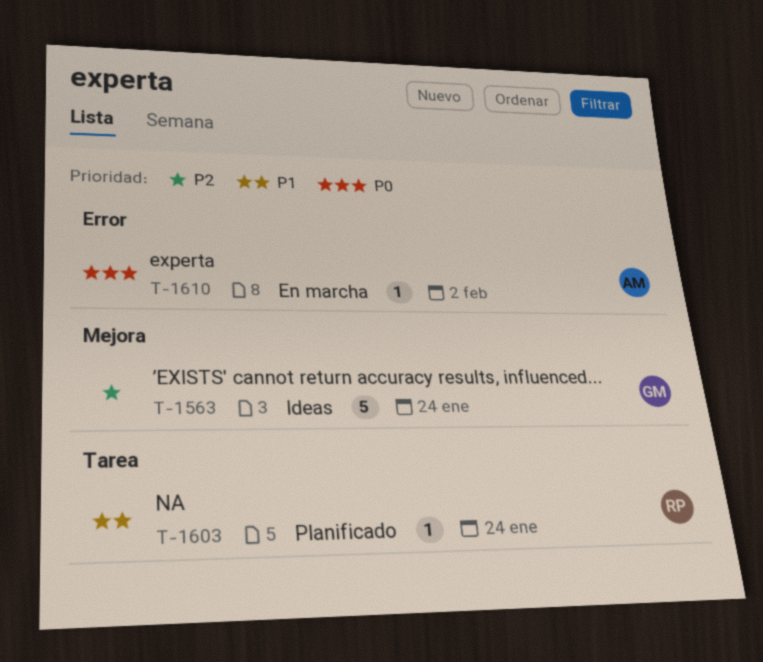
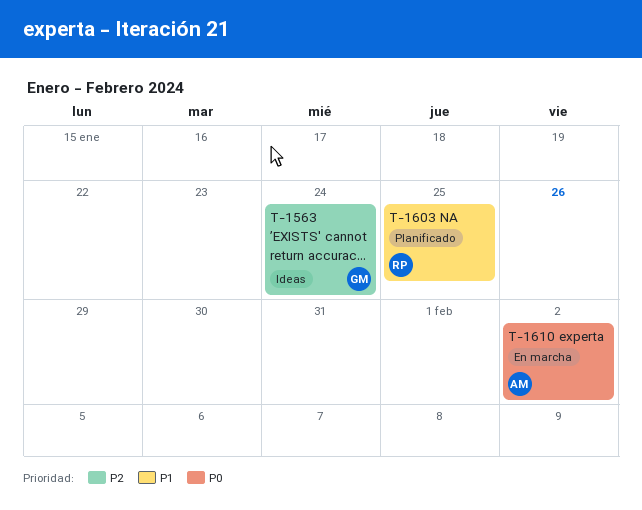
T-1603, due: Jan 24 -> Jan 25

